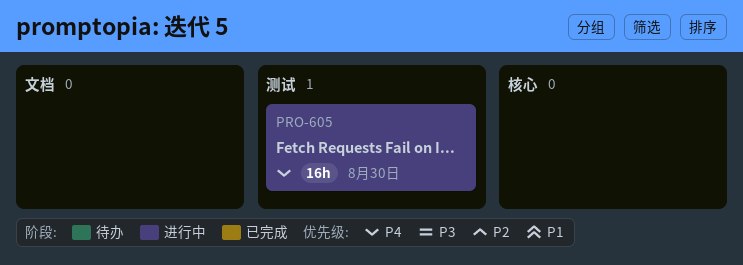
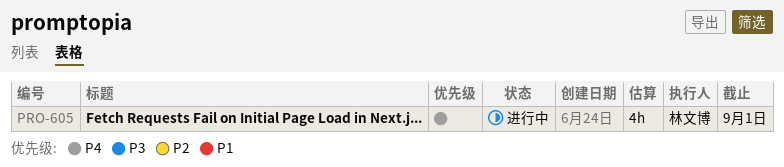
PRO-605, estimate: 16h -> 4h
PRO-605, due: Aug 30 -> Sep 1

